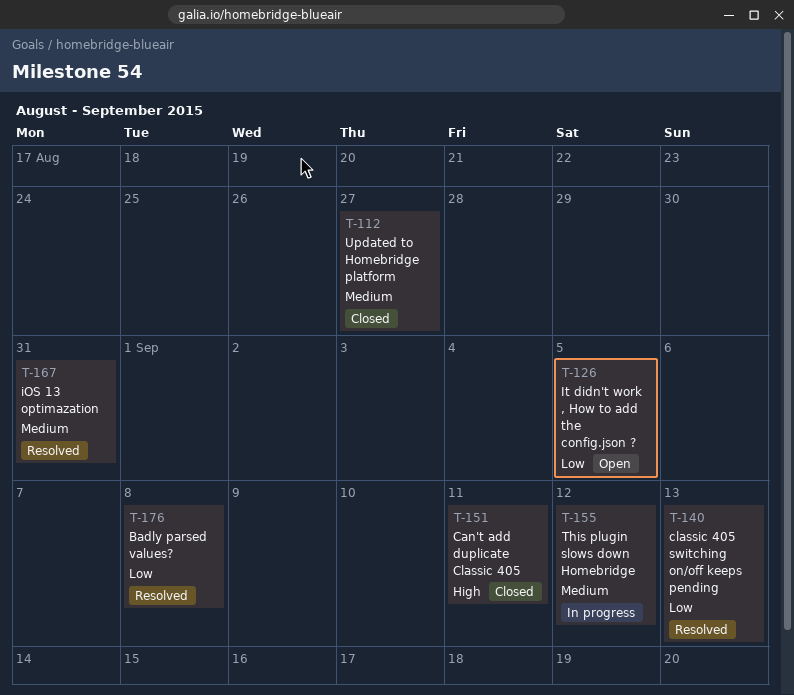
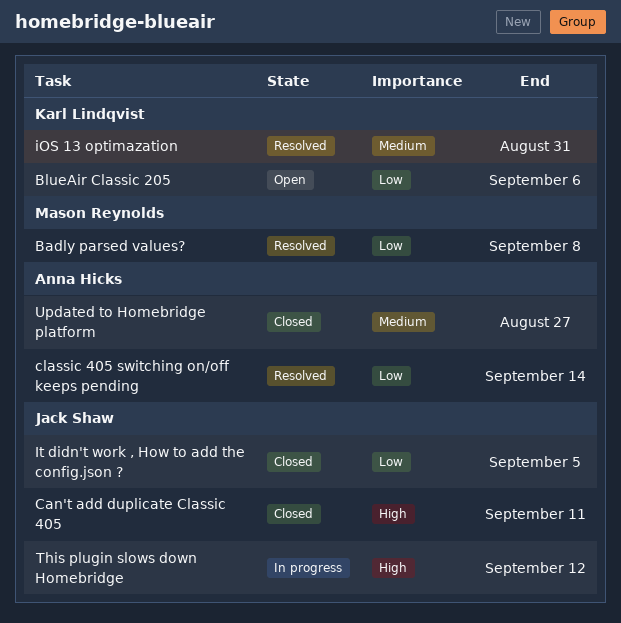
BlueAir Classic 205: none -> present
classic 405 switching on/off keeps pending, due: Sep 13 -> Sep 14
It didn't work , How to add the config.json ?, status: Open -> Closed
This plugin slows down Homebridge, priority: Medium -> High

